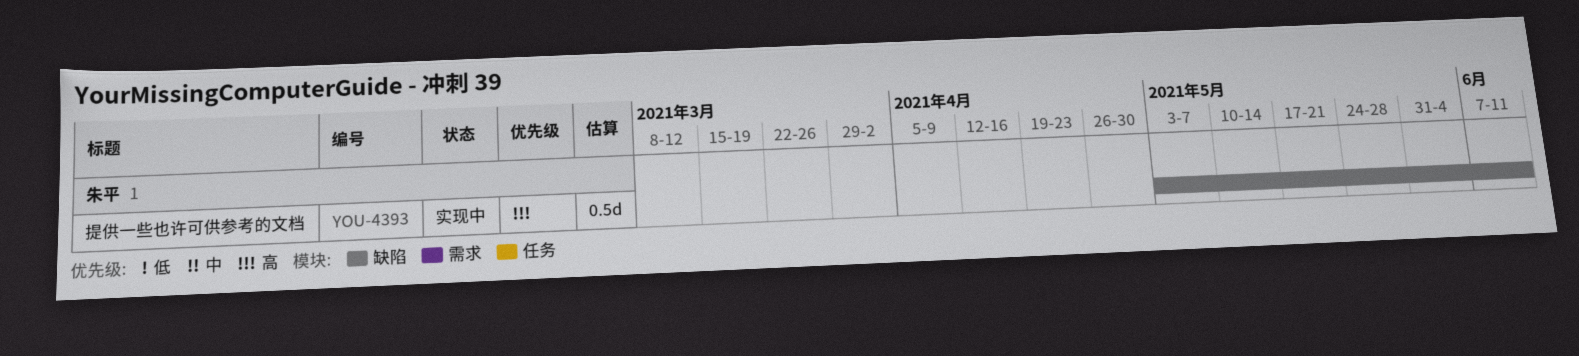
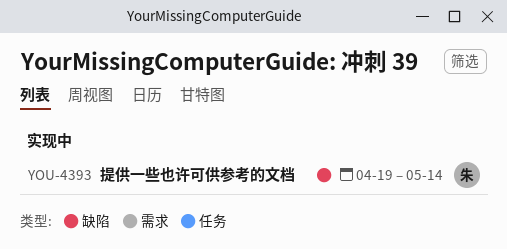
YOU-4393, start: May 3 -> Apr 19
YOU-4393, due: Jun 11 -> May 14

